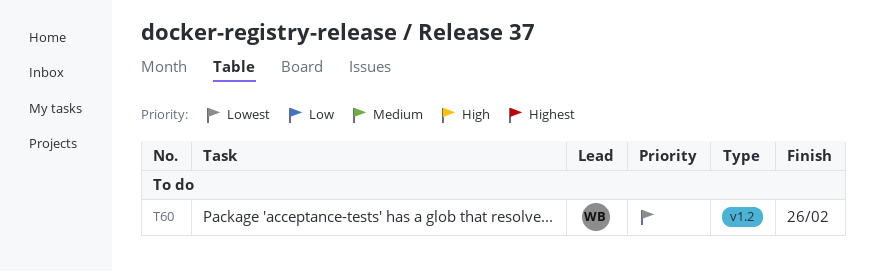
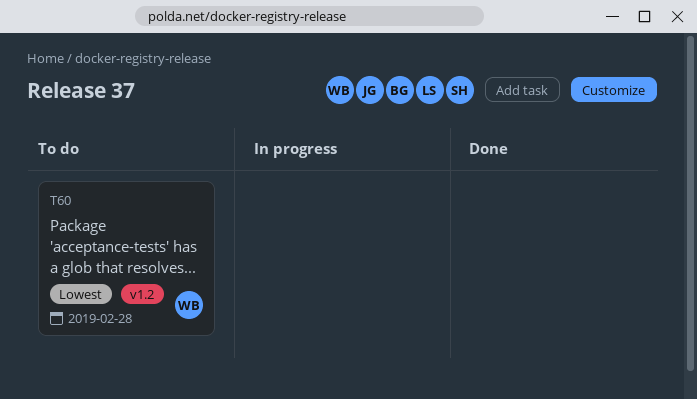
T60, due: Feb 26 -> Feb 28

